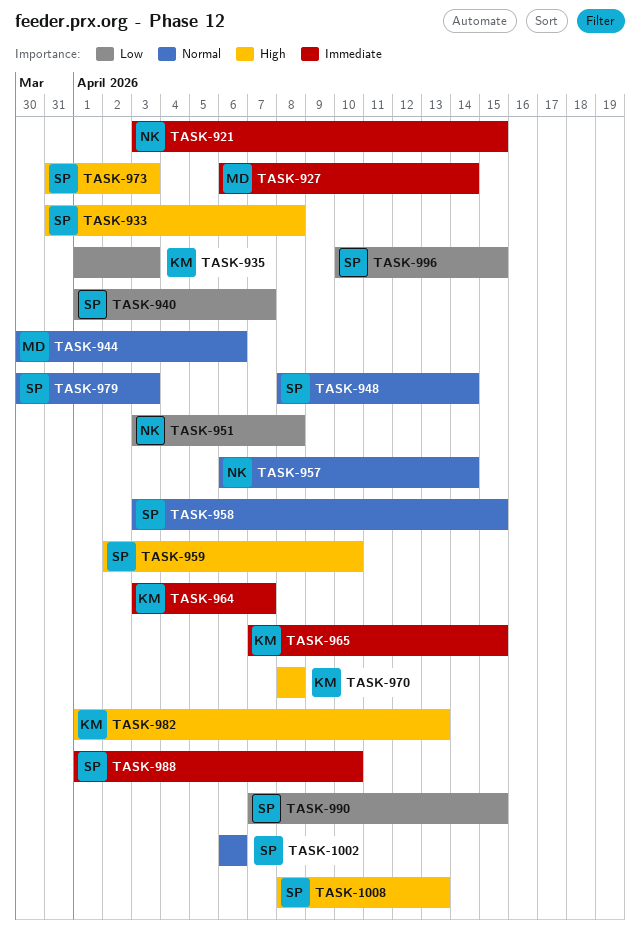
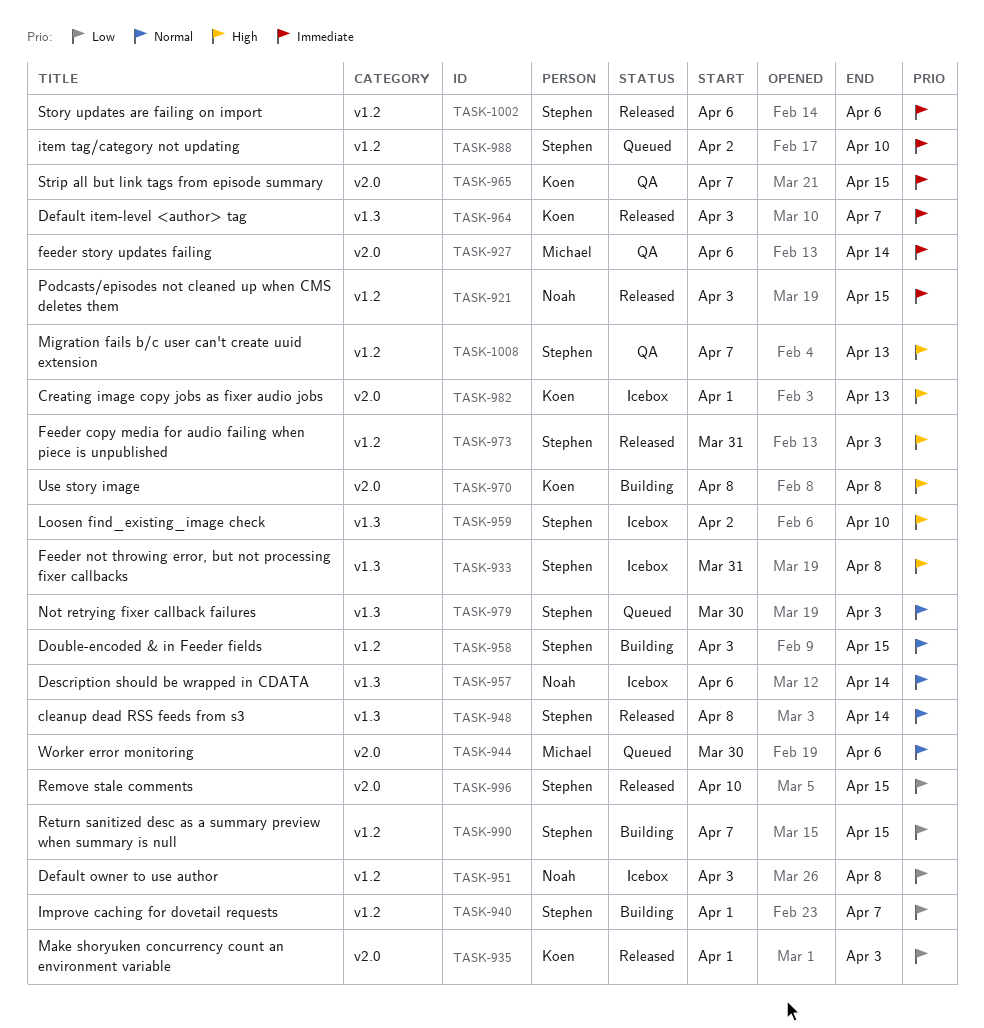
TASK-988, start: Apr 1 -> Apr 2
TASK-1002, priority: Normal -> Immediate
TASK-1008, start: Apr 8 -> Apr 7

